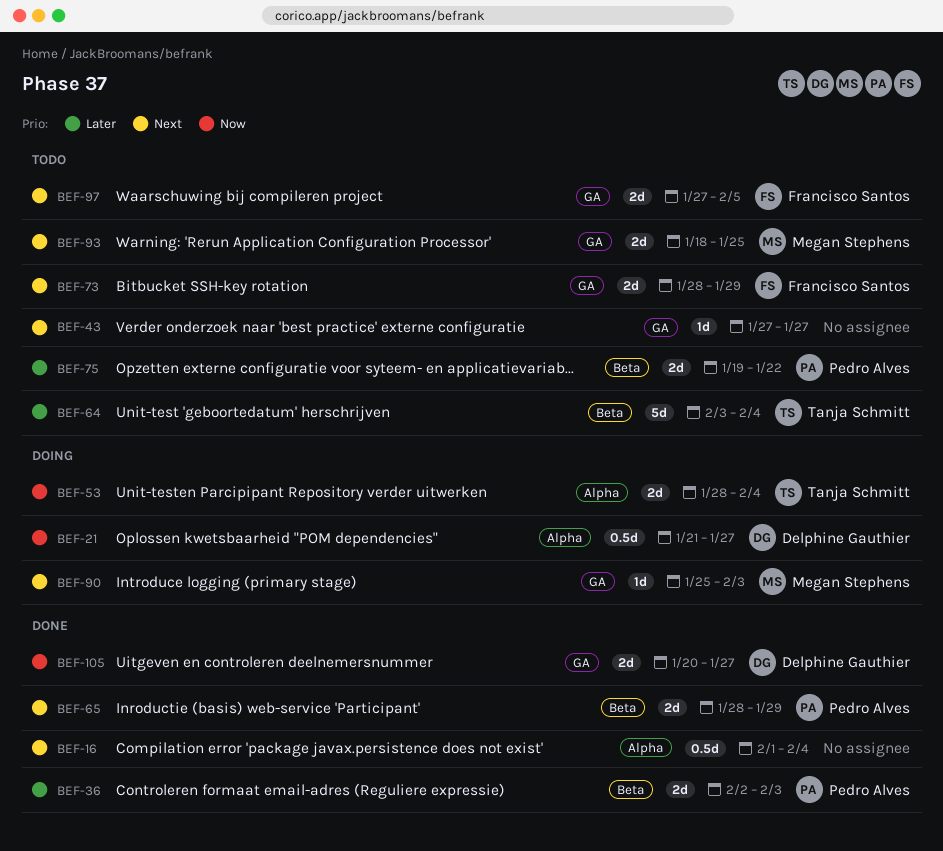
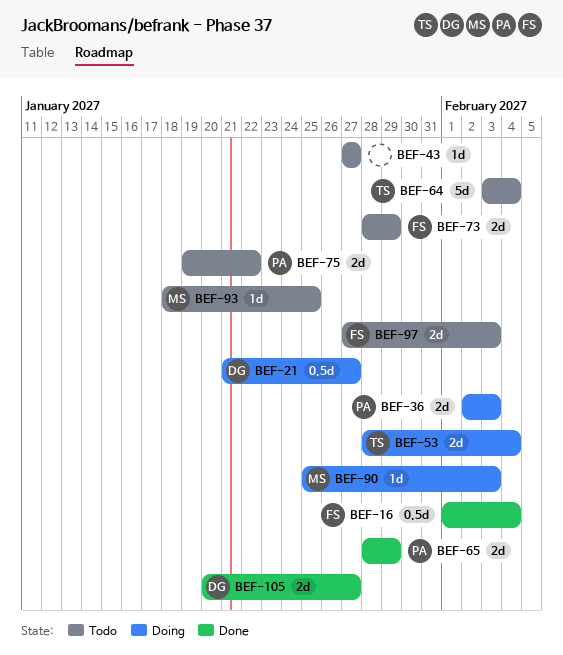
BEF-16, owner: none -> Francisco Santos
BEF-36, status: Done -> Doing
BEF-93, estimate: 2d -> 1d
BEF-97, due: Feb 5 -> Feb 3

